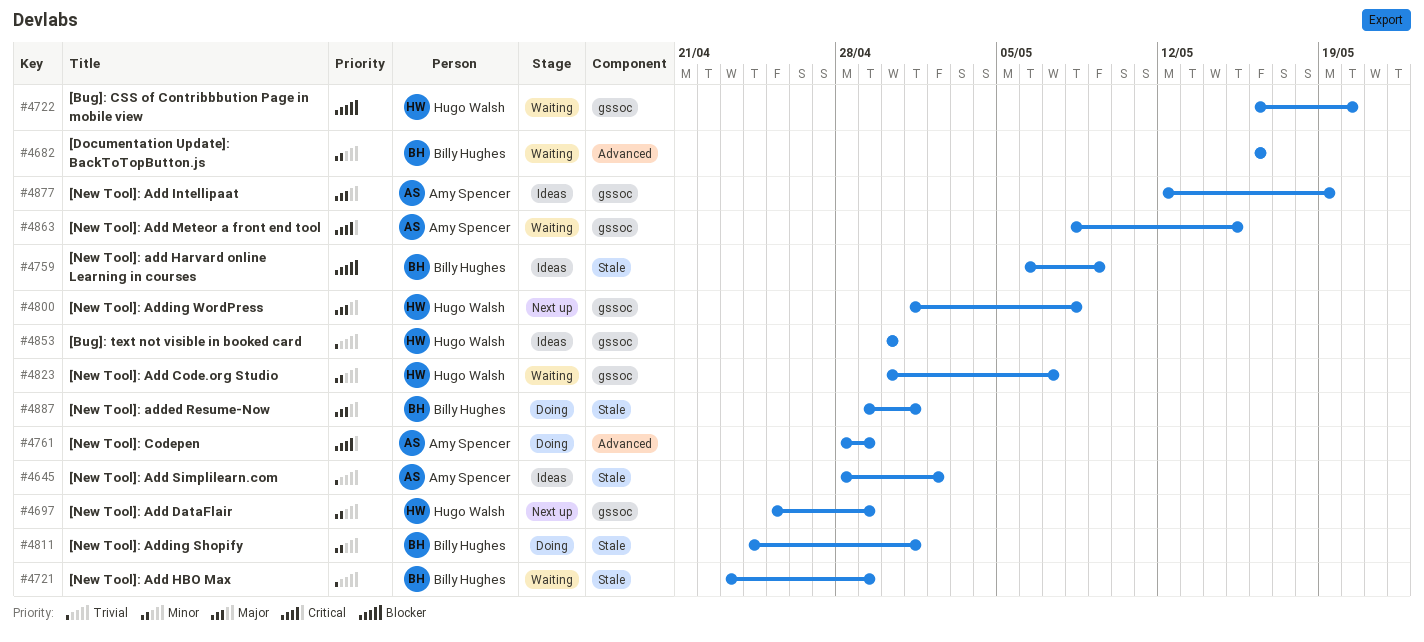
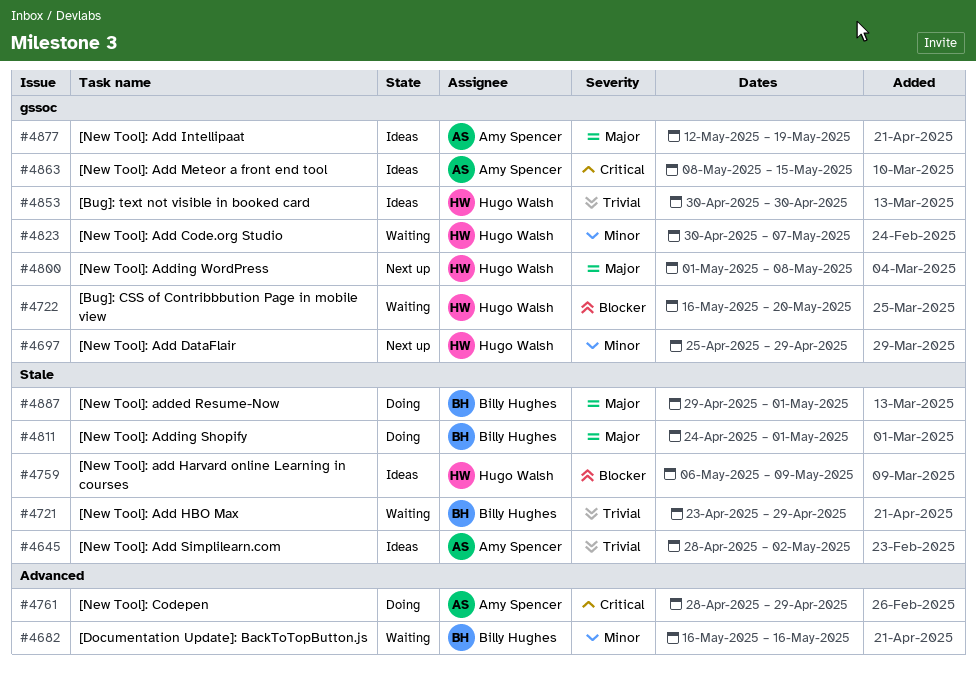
#4759, owner: Billy Hughes -> Hugo Walsh
#4811, priority: Minor -> Major
#4863, status: Waiting -> Ideas

